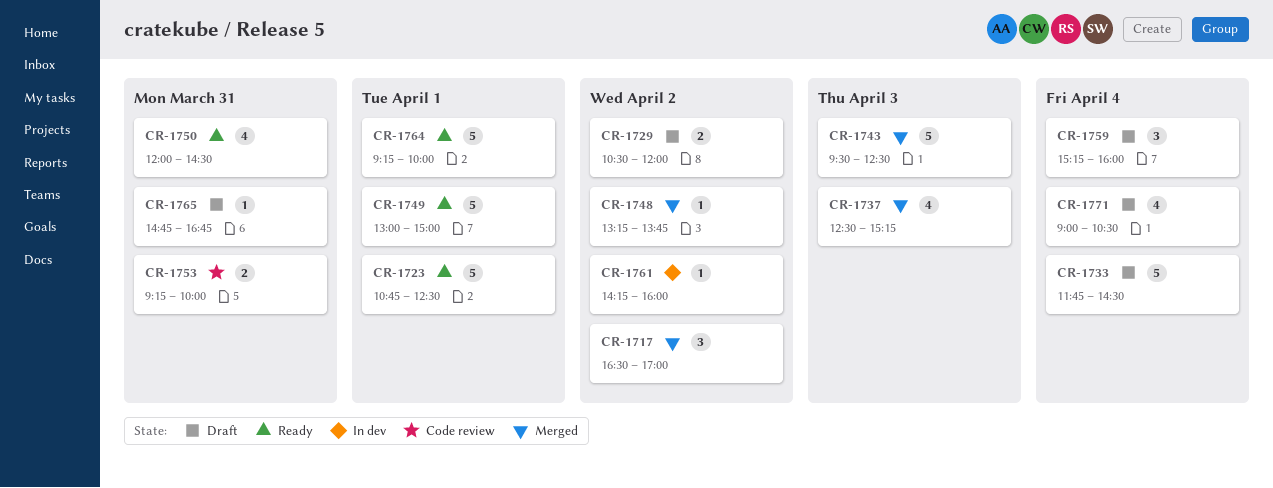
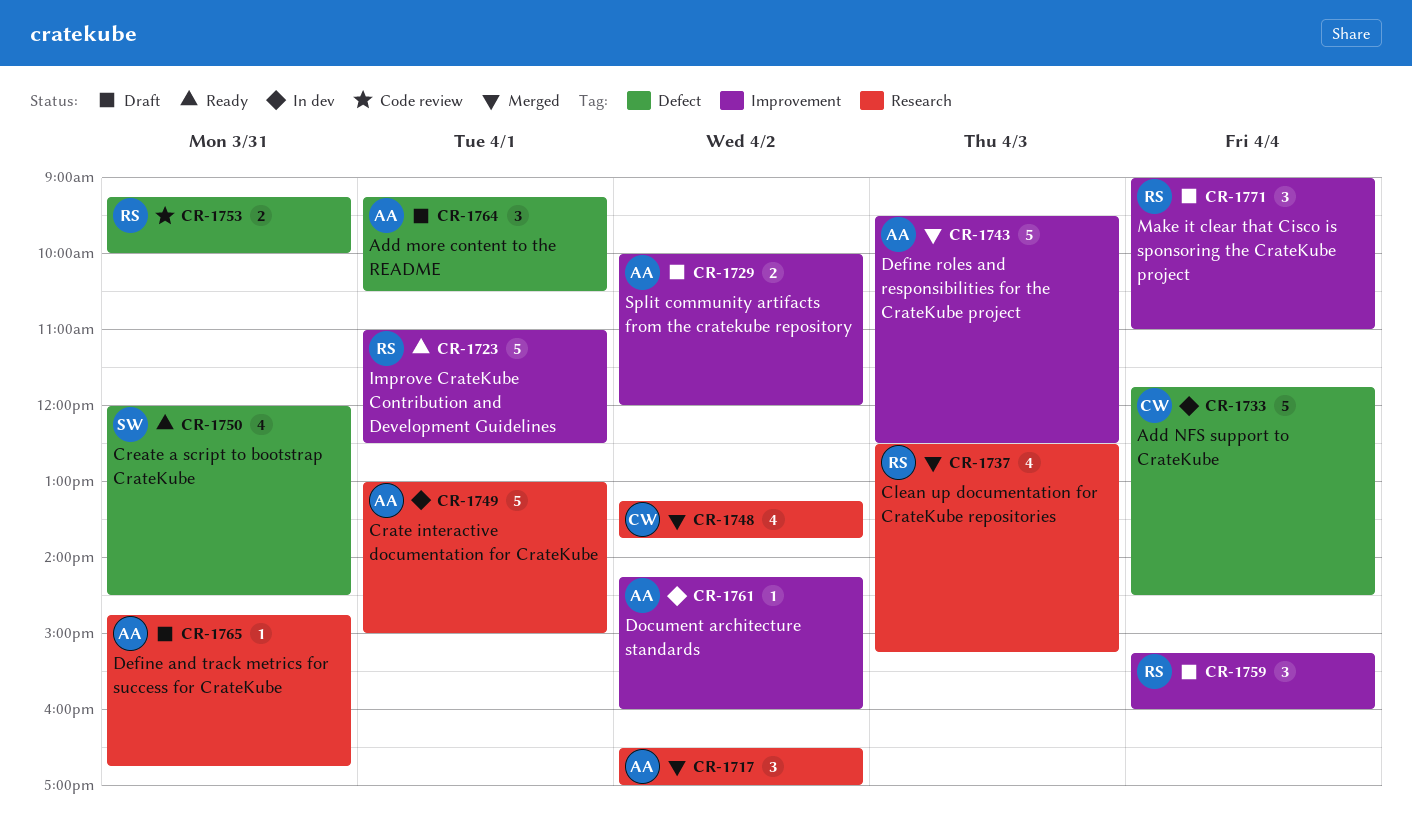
CR-1723, begins: 10:45 -> 11:00
CR-1729, begins: 10:30 -> 10:00
CR-1733, status: Draft -> In dev
CR-1748, estimate: 1 -> 4
CR-1749, status: Ready -> In dev
CR-1764, status: Ready -> Draft
CR-1764, estimate: 5 -> 3
CR-1764, ends: 10:00 -> 10:30
CR-1771, estimate: 4 -> 3
CR-1771, ends: 10:30 -> 11:00

